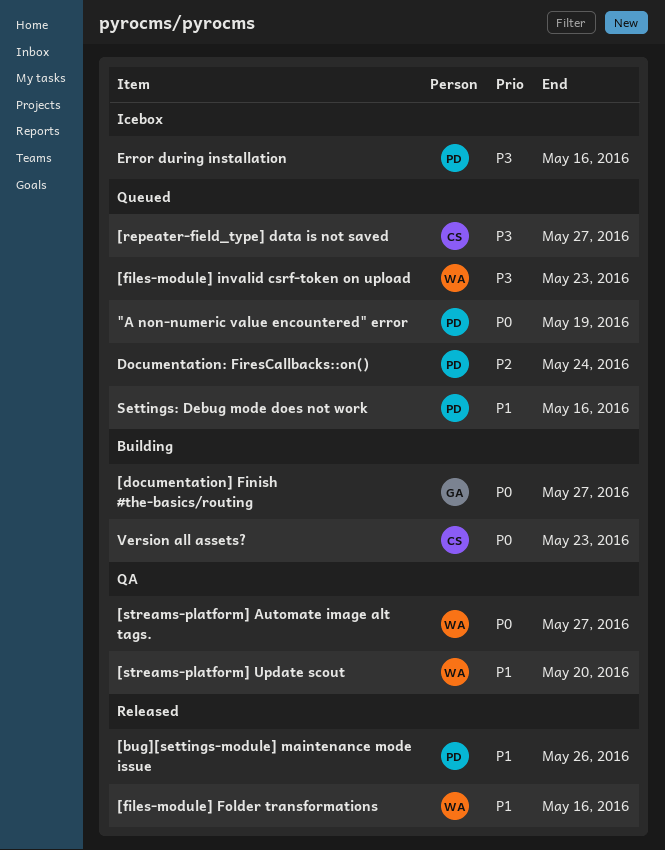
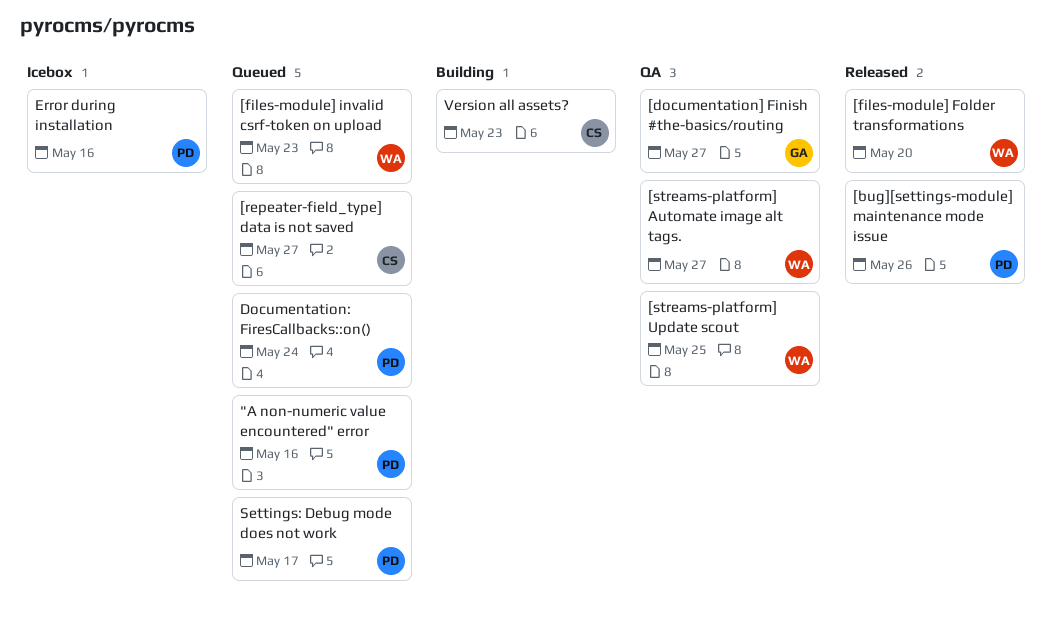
"A non-numeric value encountered" error, due: May 19 -> May 16
[documentation] Finish #the-basics/routing, status: Building -> QA
[files-module] Folder transformations, due: May 16 -> May 20
[streams-platform] Update scout, due: May 20 -> May 25
Settings: Debug mode does not work, due: May 16 -> May 17

